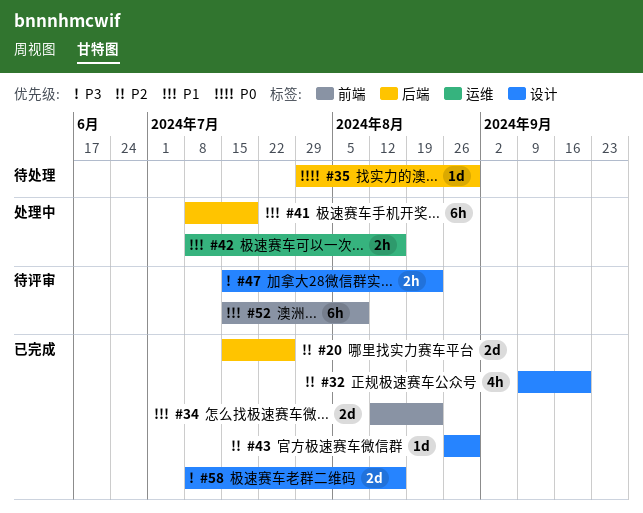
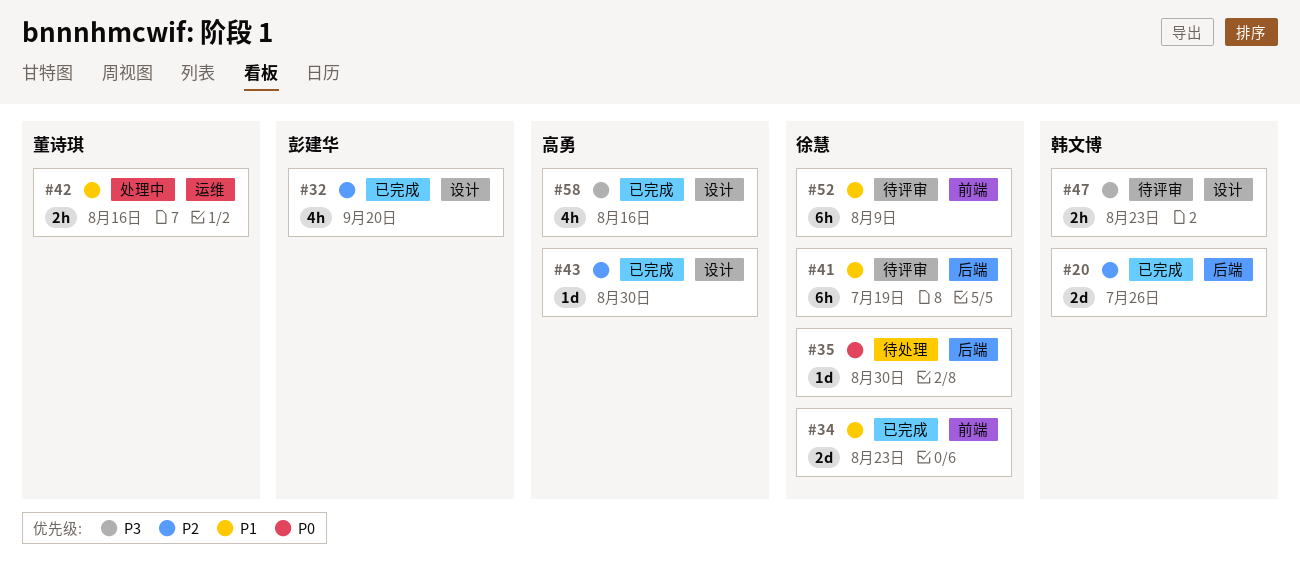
#41, status: 处理中 -> 待评审
#58, estimate: 2d -> 4h

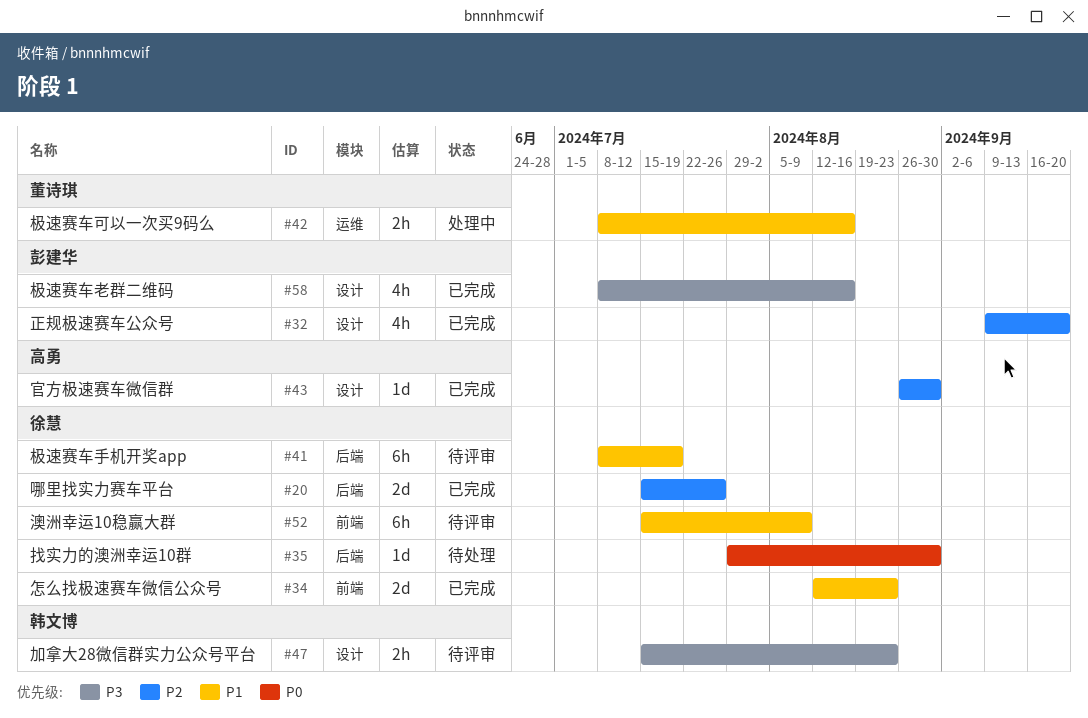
#20, owner: 韩文博 -> 徐慧
#58, owner: 高勇 -> 彭建华

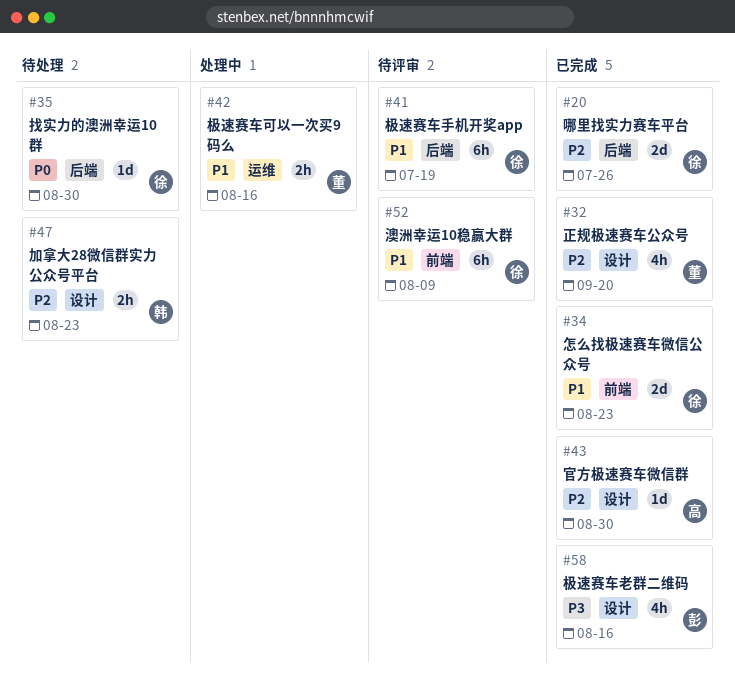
#32, owner: 彭建华 -> 董诗琪
#47, status: 待评审 -> 待处理
#47, priority: P3 -> P2

